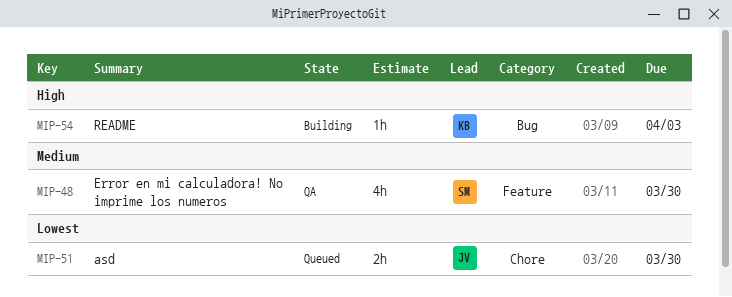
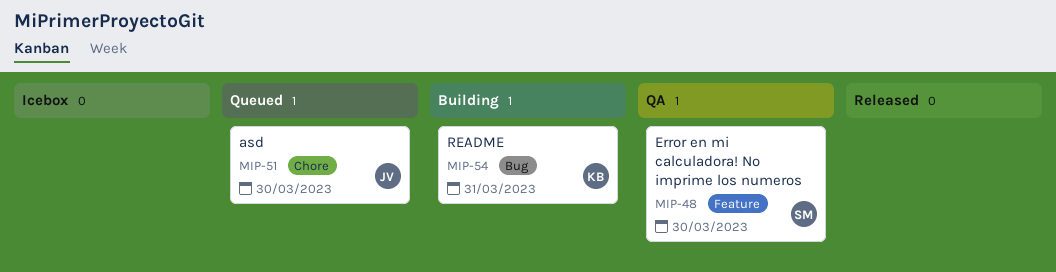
MIP-54, due: Apr 3 -> Mar 31

